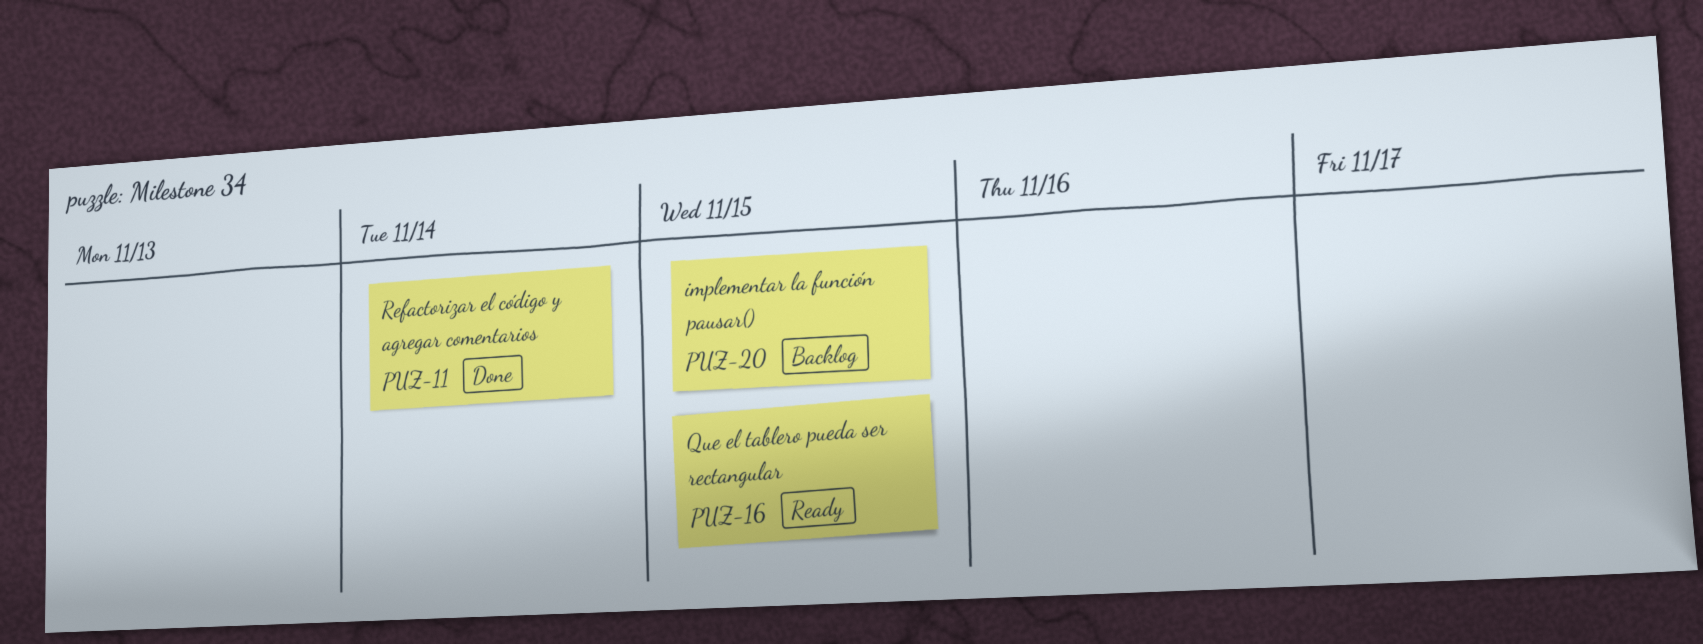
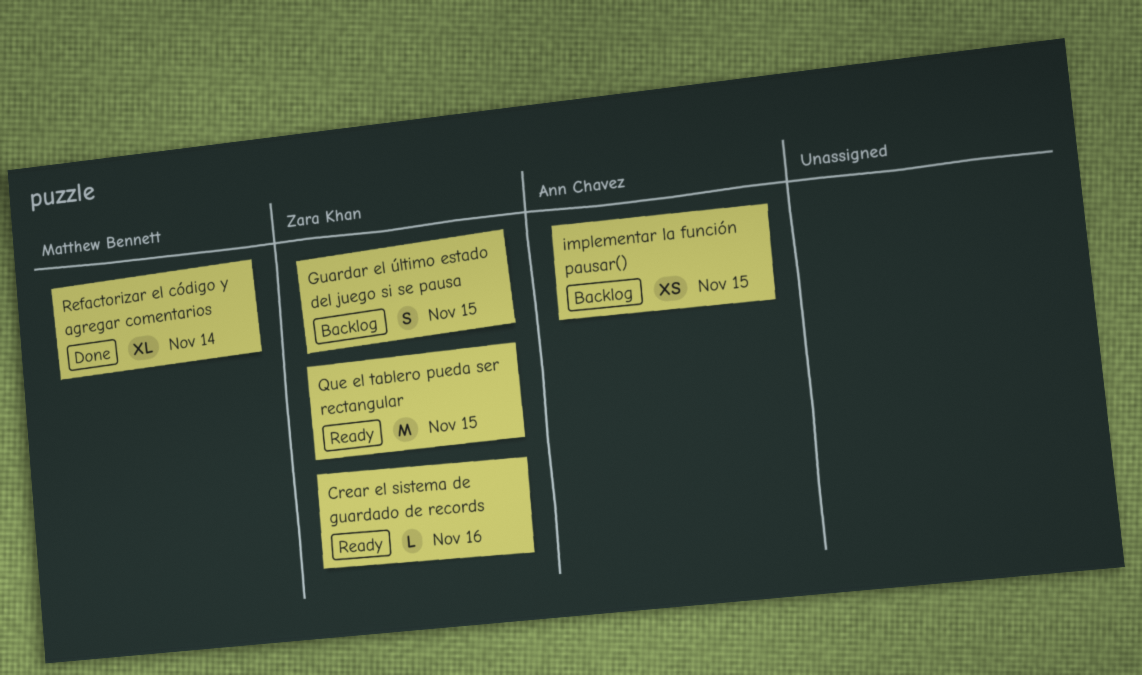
Crear el sistema de guardado de records: none -> present
Guardar el último estado del juego si se pausa: none -> present

